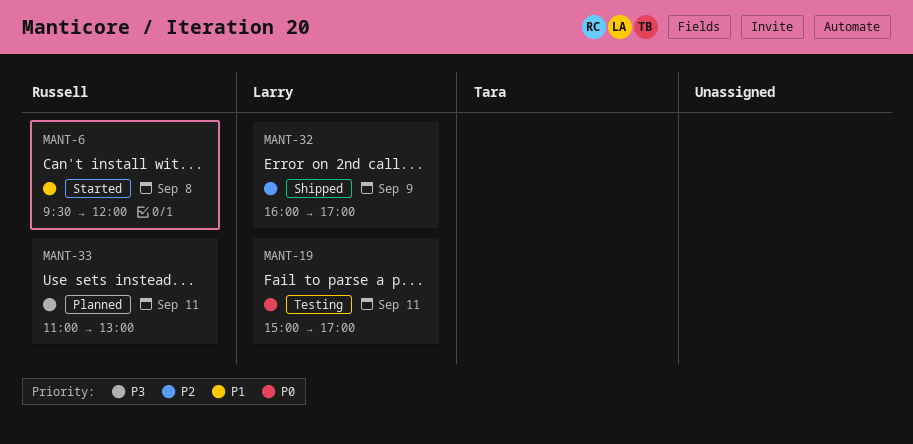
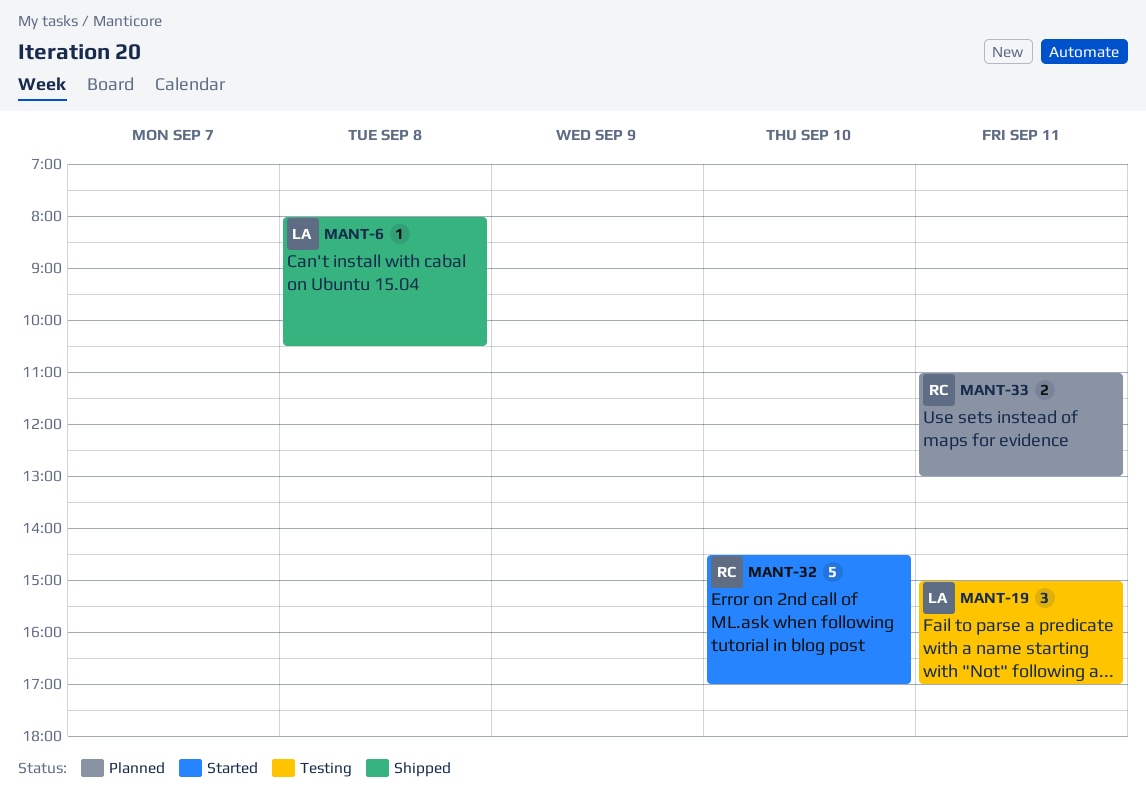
MANT-6, status: Started -> Shipped
MANT-6, owner: Russell -> Larry
MANT-6, begins: 09:30 -> 08:00
MANT-6, ends: 12:00 -> 10:30
MANT-32, status: Shipped -> Started
MANT-32, owner: Larry -> Russell
MANT-32, day: Sep 9 -> Sep 10
MANT-32, begins: 16:00 -> 14:30

